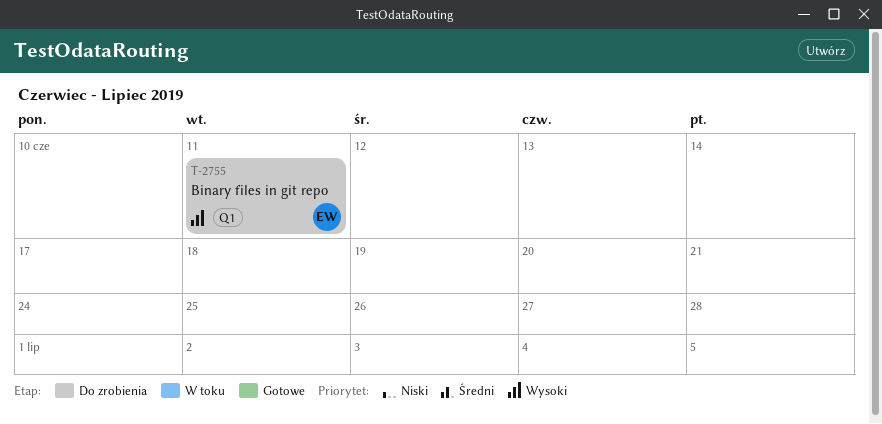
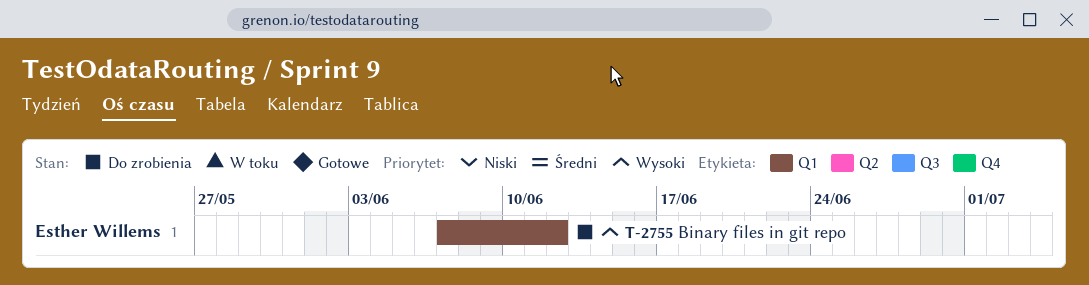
T-2755, due: Jun 11 -> Jun 12

